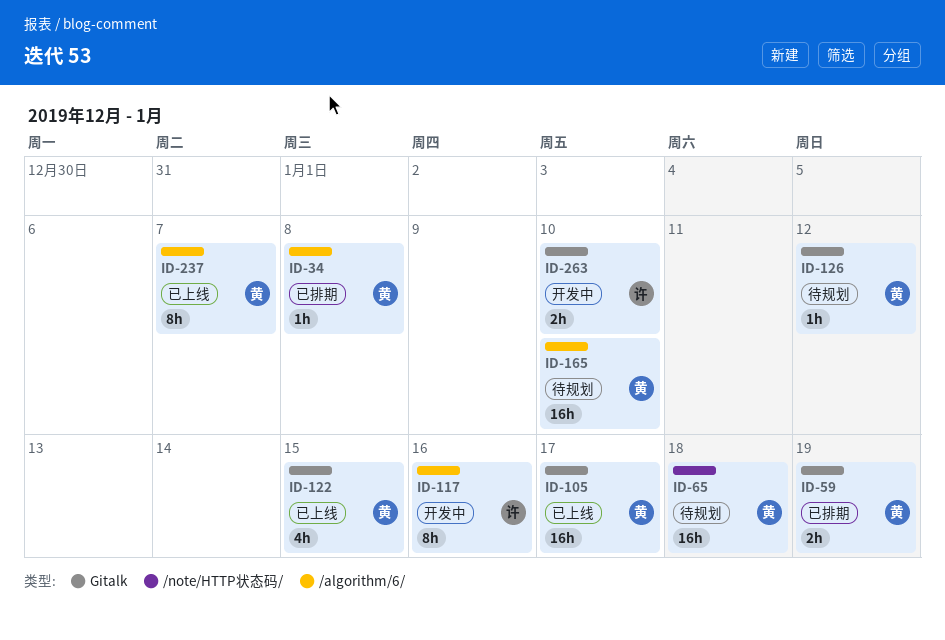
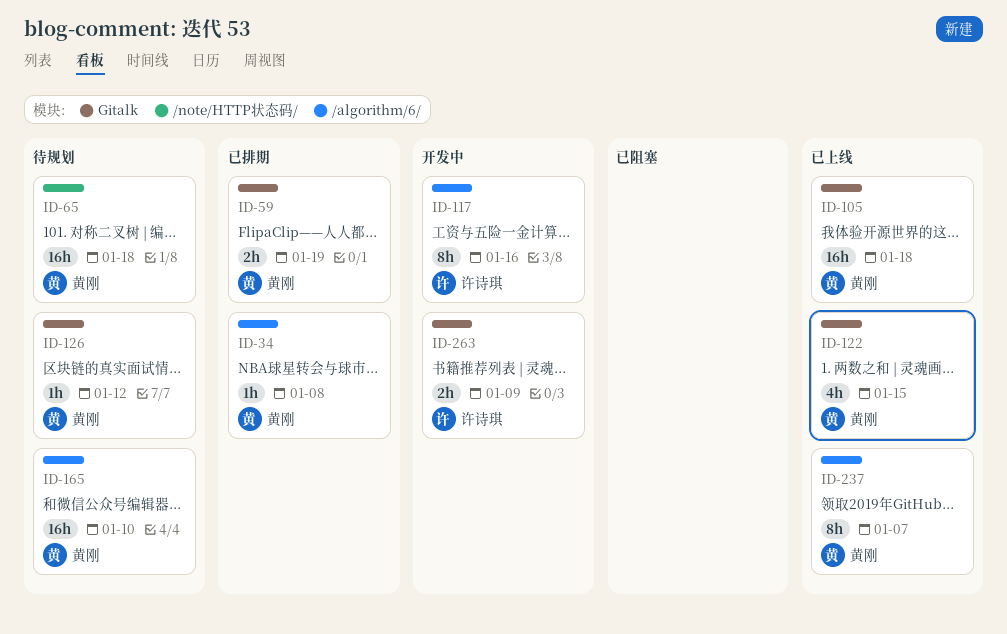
ID-105, due: Jan 17 -> Jan 18
ID-263, due: Jan 10 -> Jan 9

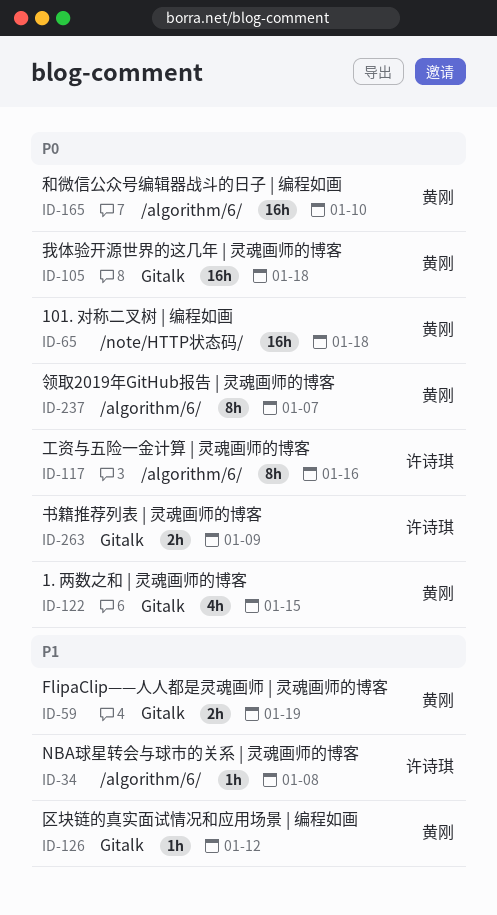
ID-34, owner: 黄刚 -> 许诗琪

